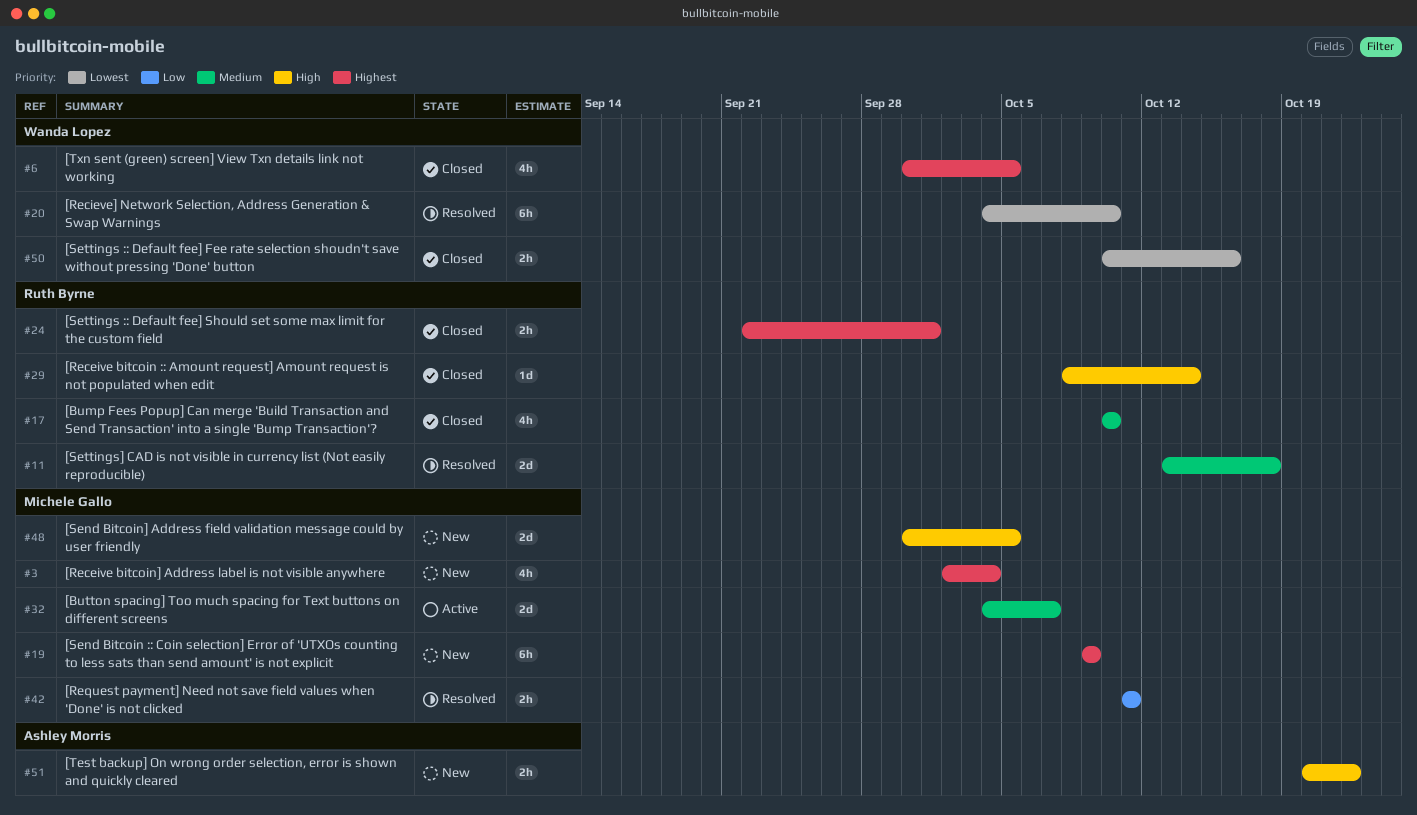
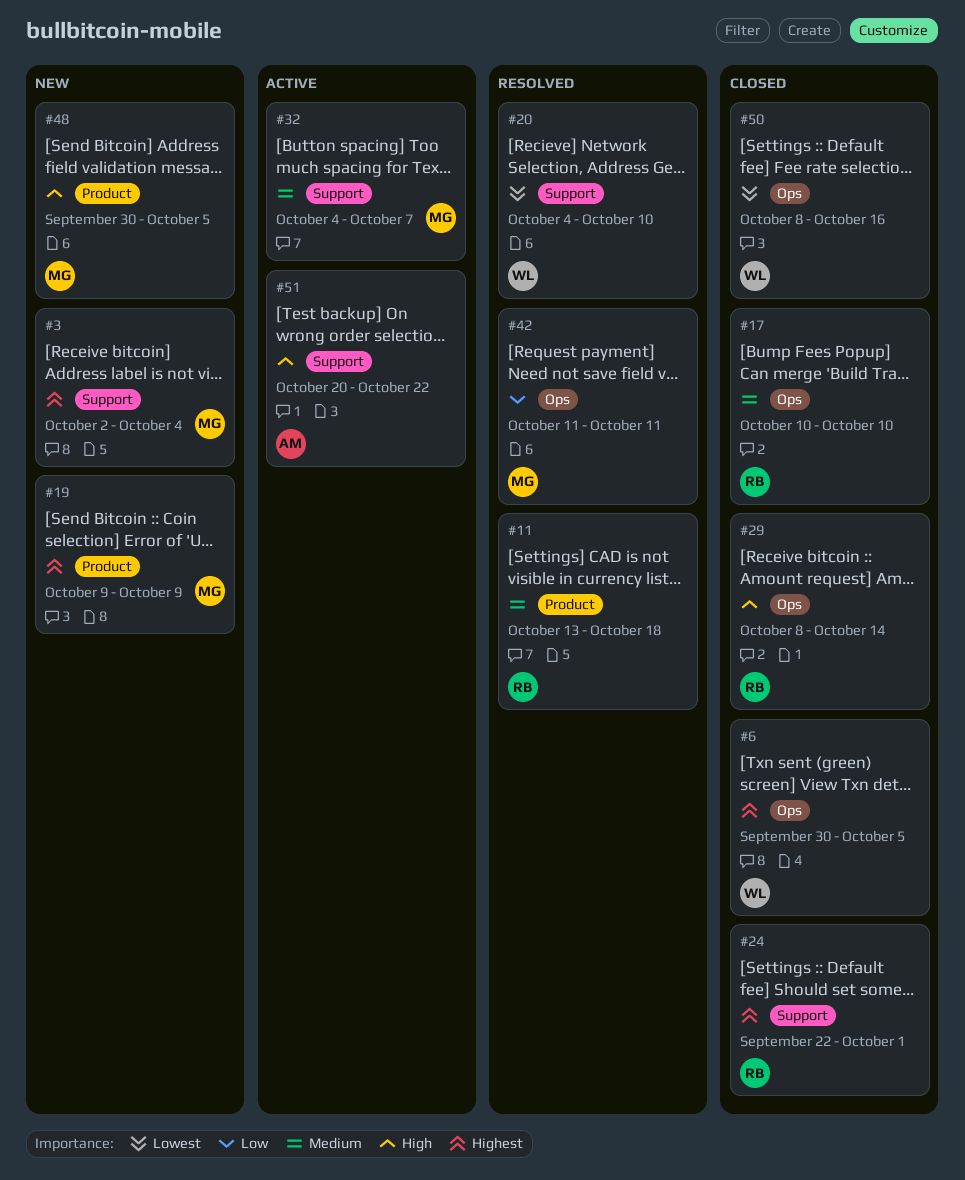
#50, start: Oct 10 -> Oct 8
#51, status: New -> Active

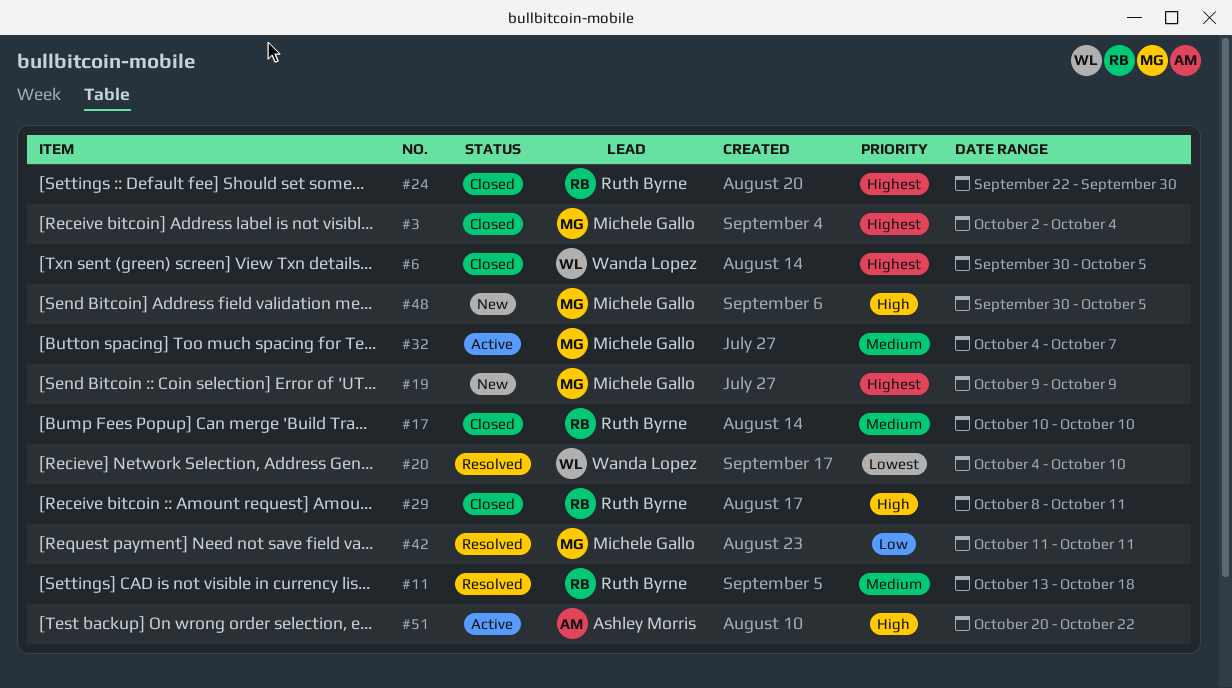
#3, status: New -> Closed
#24, due: Oct 1 -> Sep 30
#29, due: Oct 14 -> Oct 11
#50: present -> none

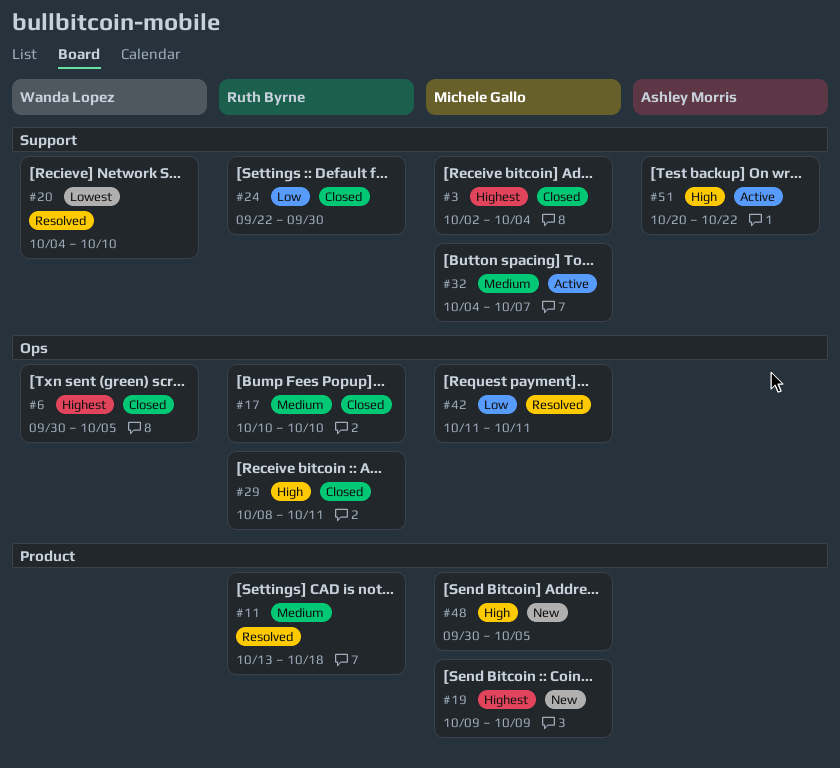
#24, priority: Highest -> Low

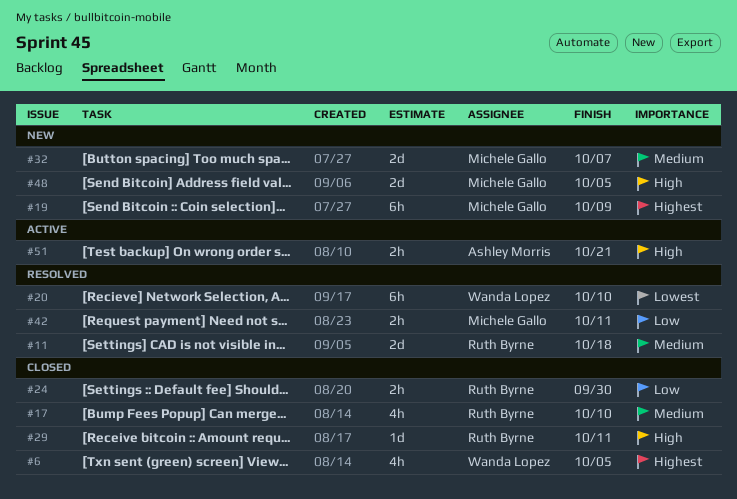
#3: present -> none
#32, status: Active -> New
#51, due: Oct 22 -> Oct 21

